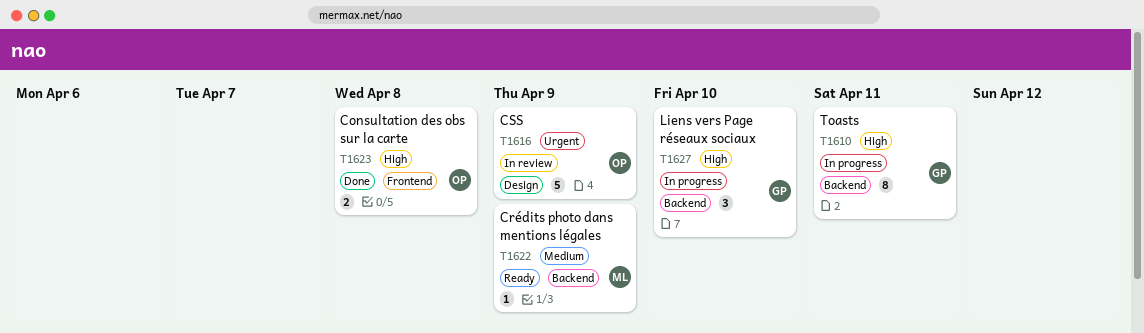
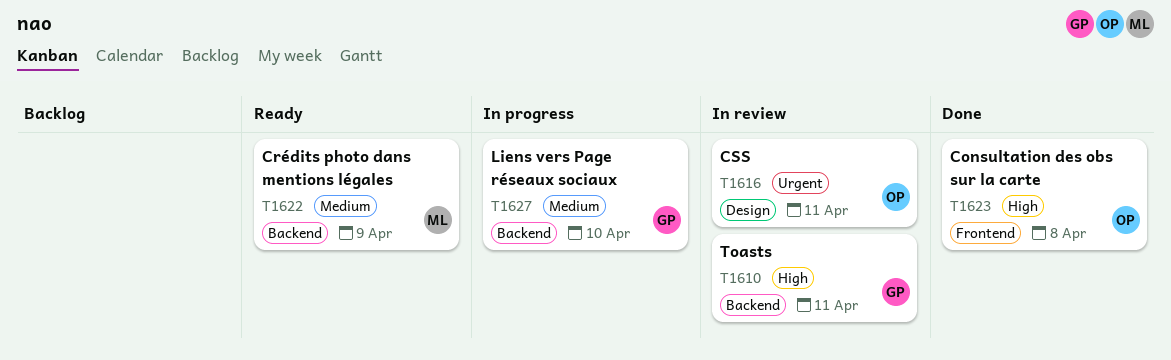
T1610, status: In progress -> In review
T1616, due: Apr 9 -> Apr 11
T1627, priority: High -> Medium

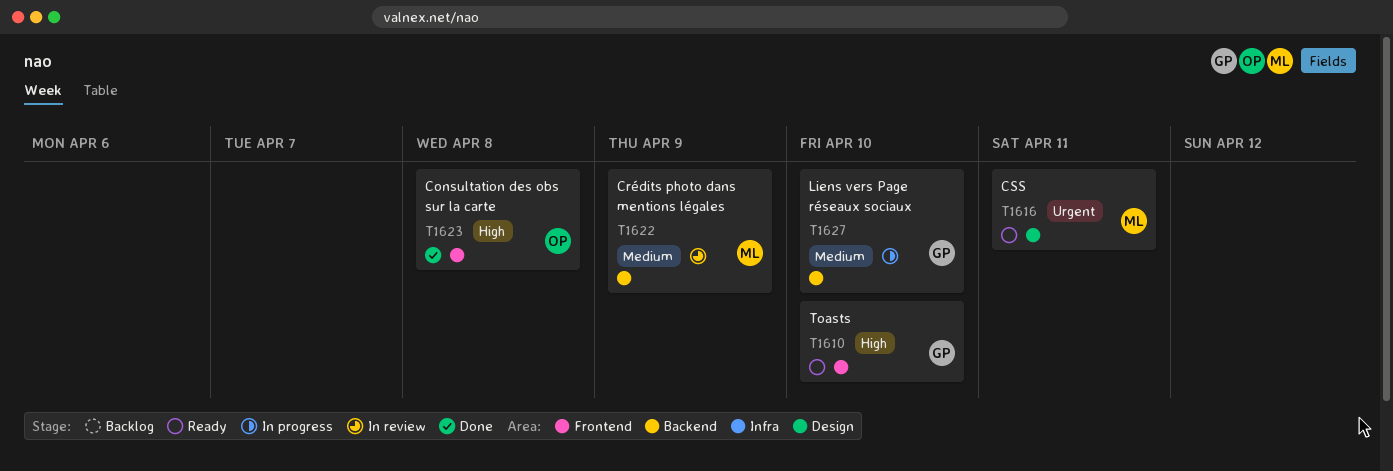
T1610, status: In review -> Ready
T1610, label: Backend -> Frontend
T1610, due: Apr 11 -> Apr 10
T1616, status: In review -> Ready
T1616, owner: OP -> ML
T1622, status: Ready -> In review

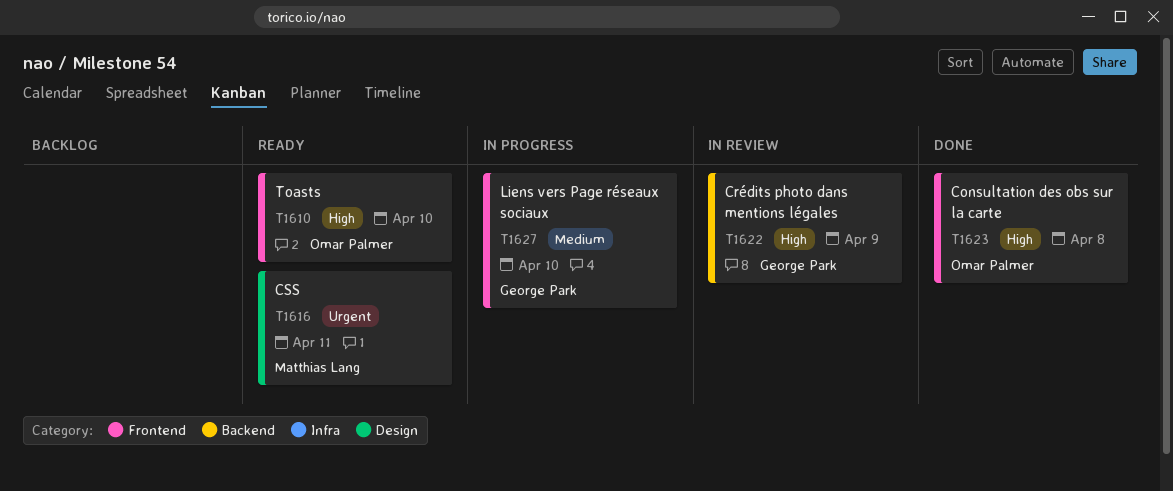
T1610, owner: George Park -> Omar Palmer
T1622, owner: Matthias Lang -> George Park
T1622, priority: Medium -> High
T1627, label: Backend -> Frontend

